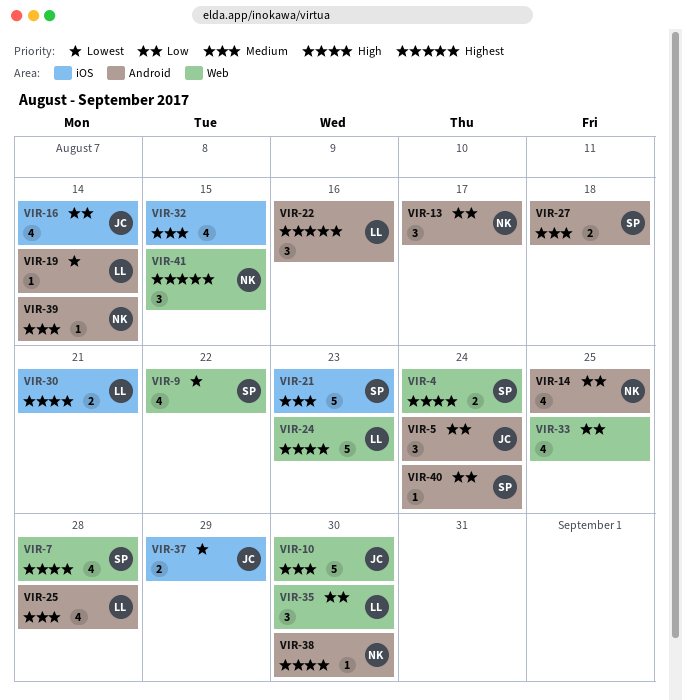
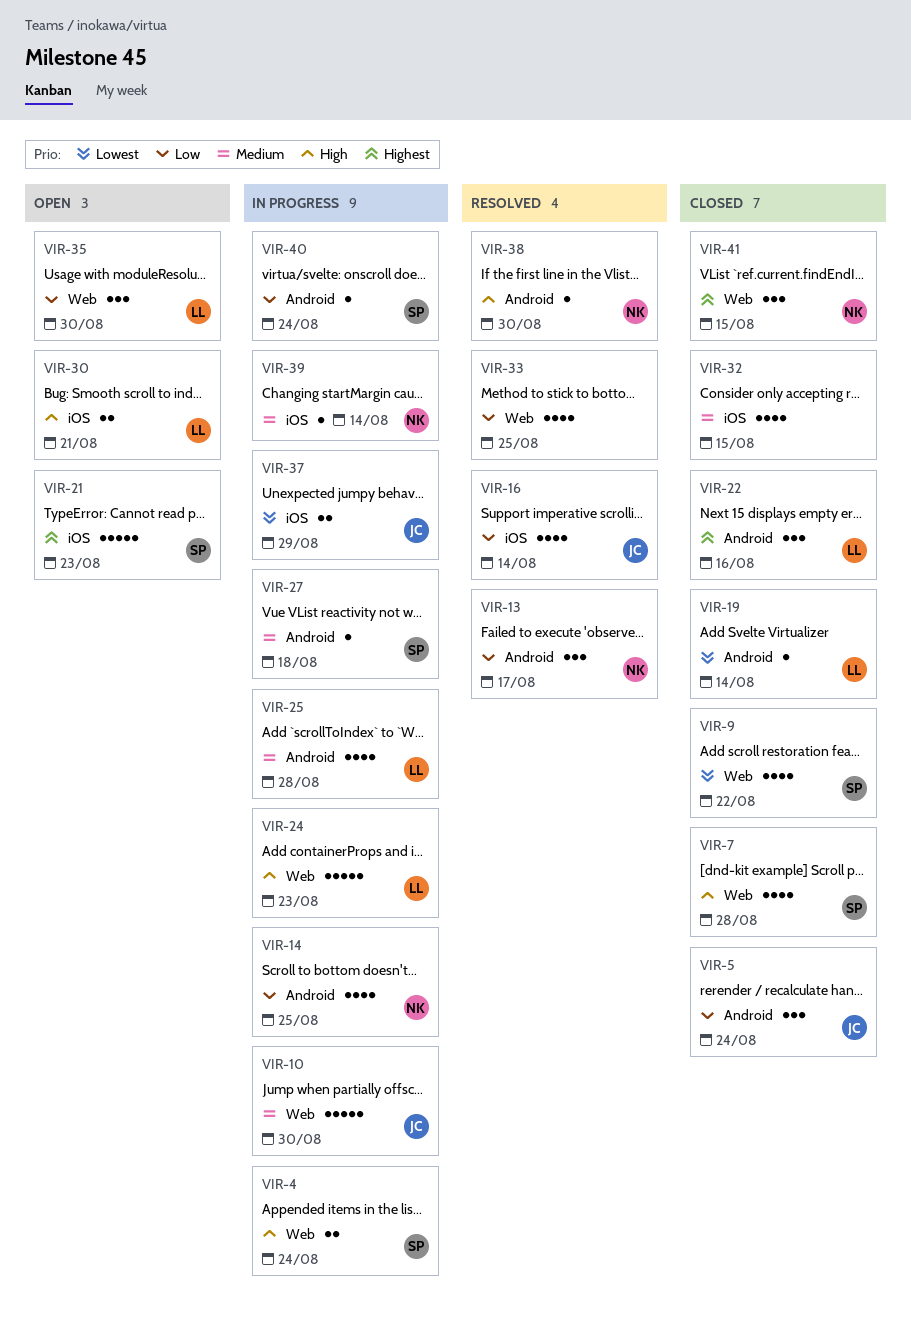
VIR-21, priority: Medium -> Highest
VIR-27, estimate: 2 -> 1
VIR-39, label: Android -> iOS

